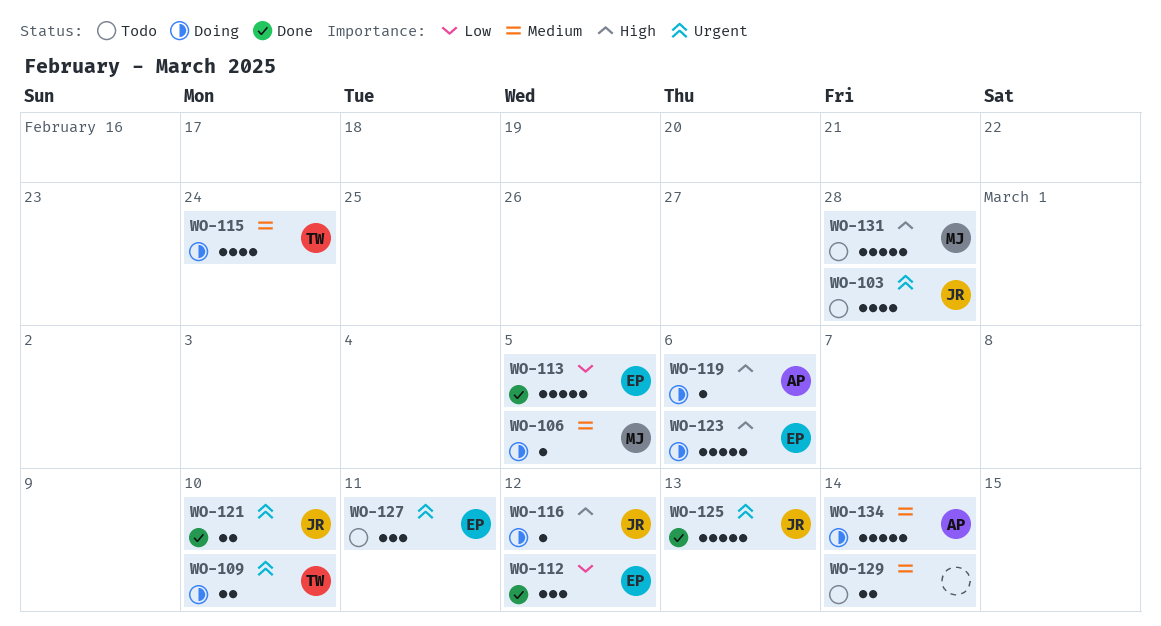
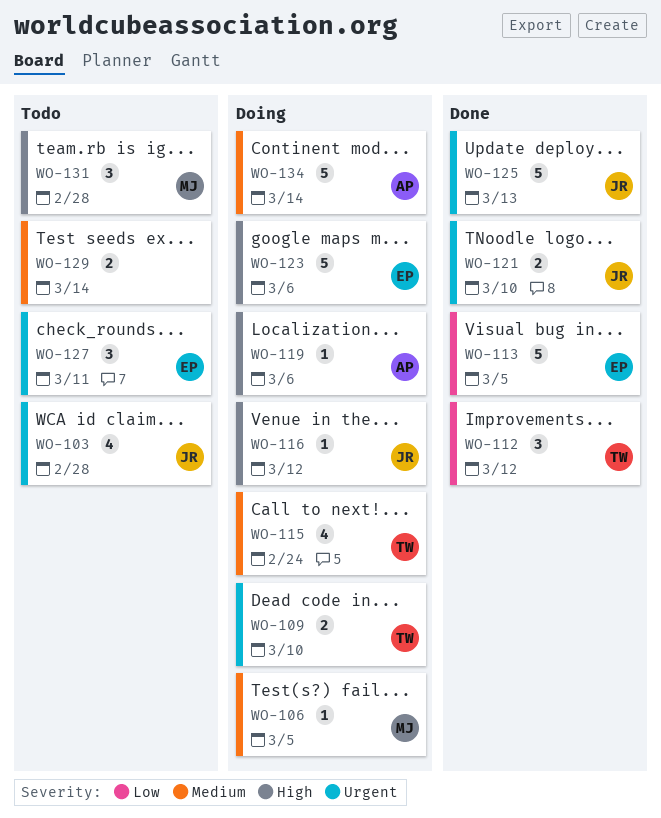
WO-112, owner: EP -> TW
WO-131, estimate: 5 -> 3

